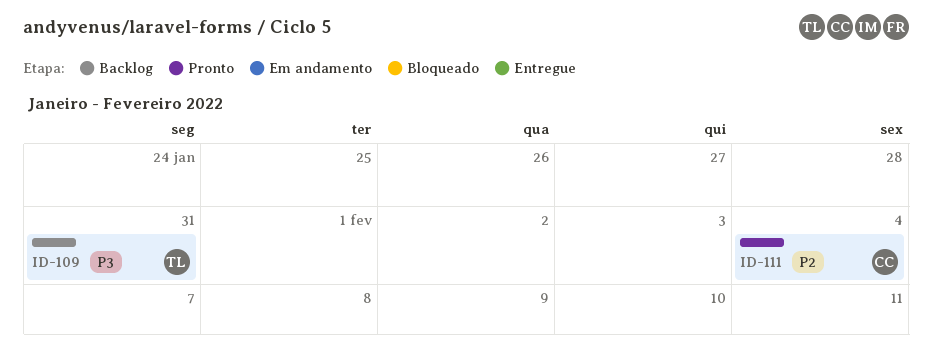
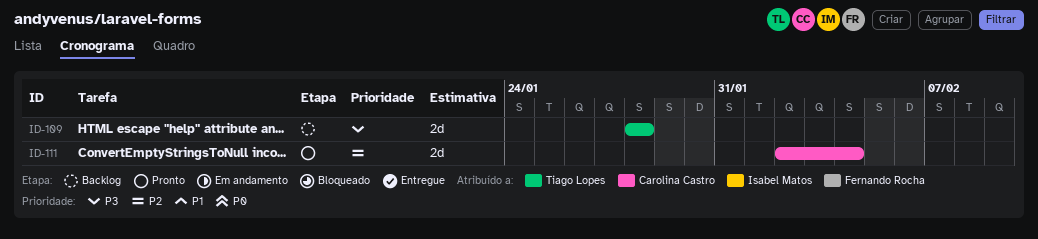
ID-109, due: Jan 31 -> Jan 28

